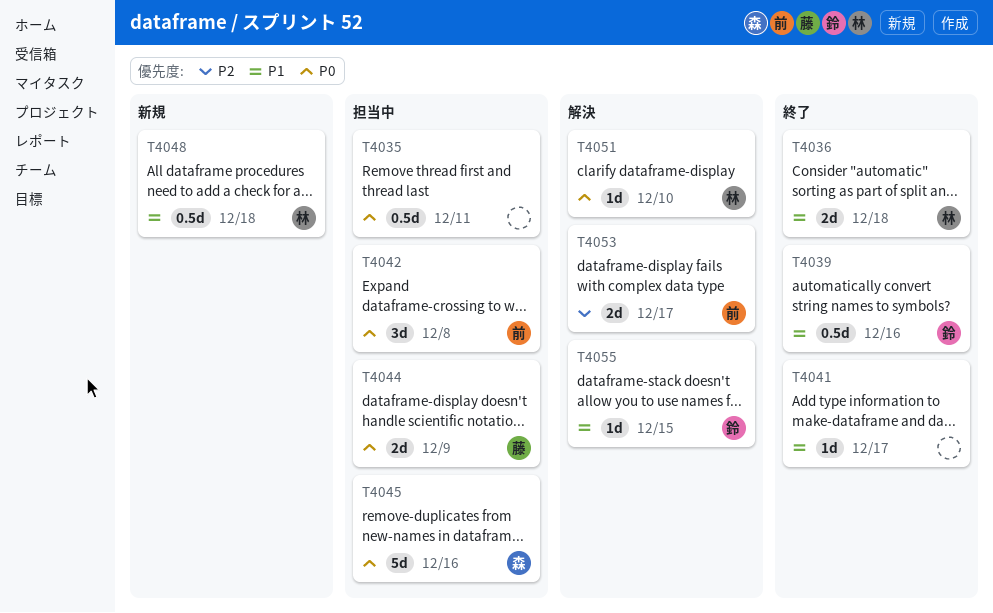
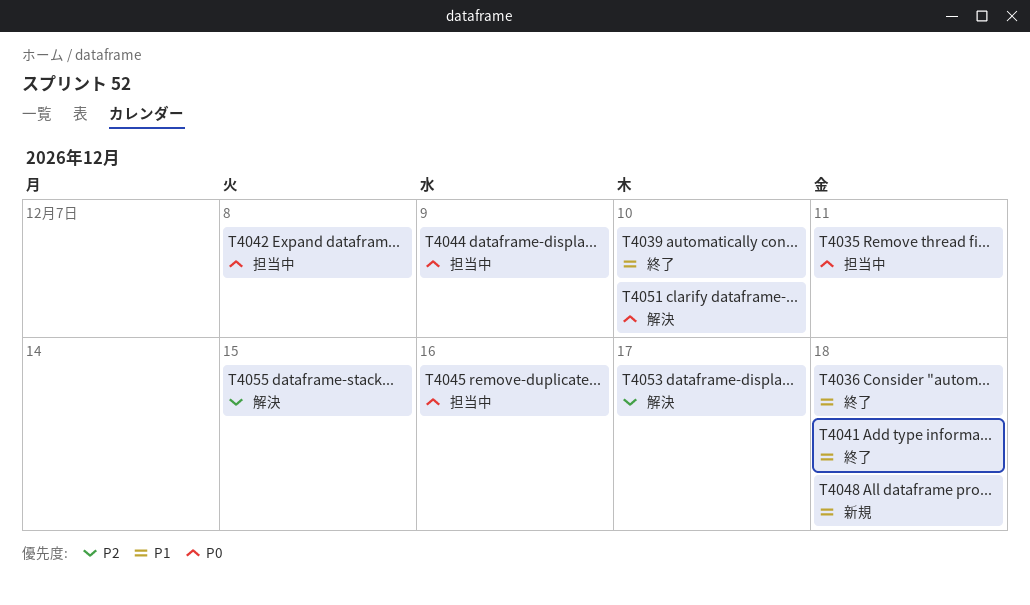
T4039, due: Dec 16 -> Dec 10
T4041, due: Dec 17 -> Dec 18
T4055, priority: P1 -> P2

